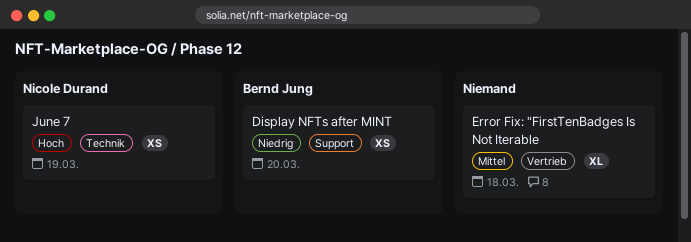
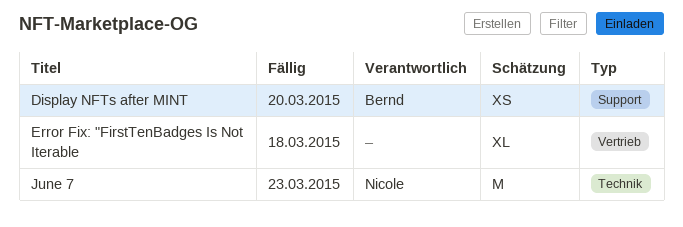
June 7, estimate: XS -> M
June 7, due: Mar 19 -> Mar 23

